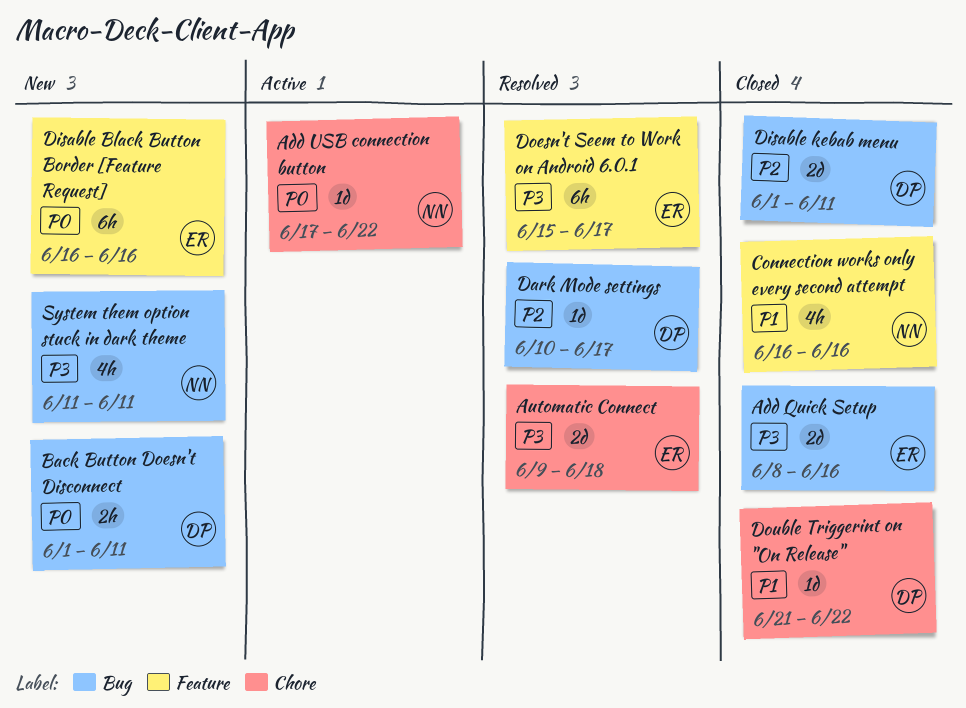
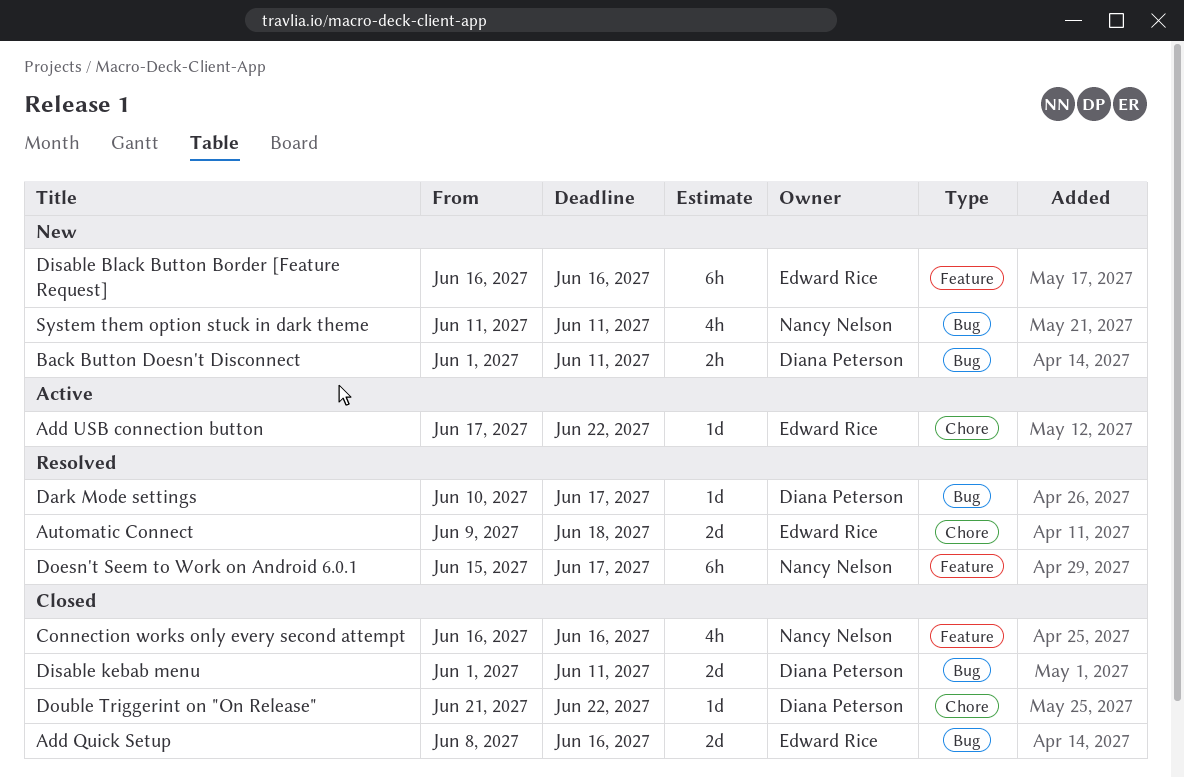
Add USB connection button, owner: Nancy Nelson -> Edward Rice
Doesn't Seem to Work on Android 6.0.1, owner: Edward Rice -> Nancy Nelson

